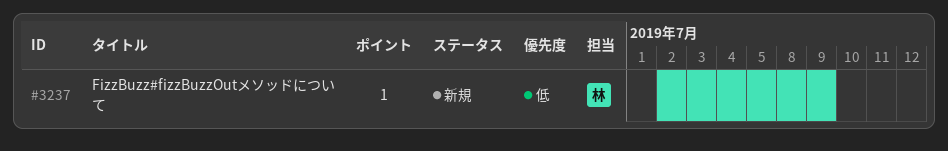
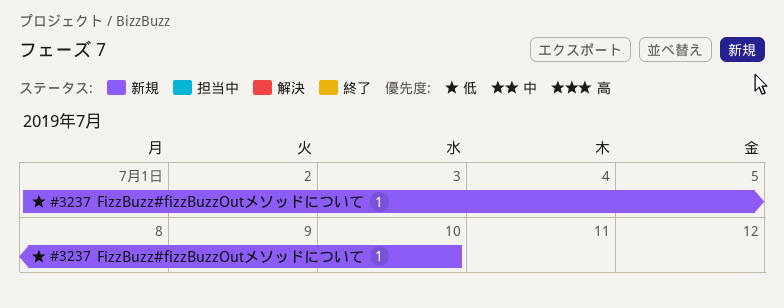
#3237, start: Jul 2 -> Jul 1
#3237, due: Jul 9 -> Jul 10

